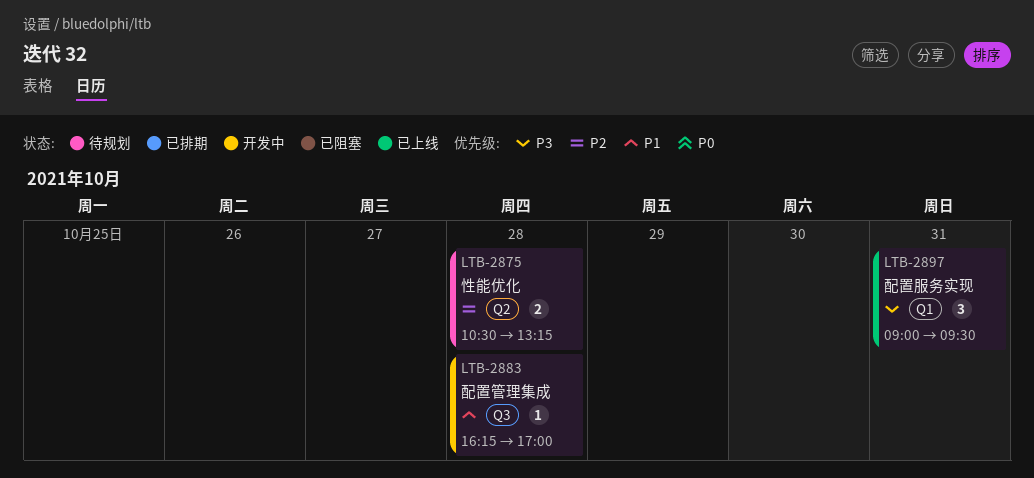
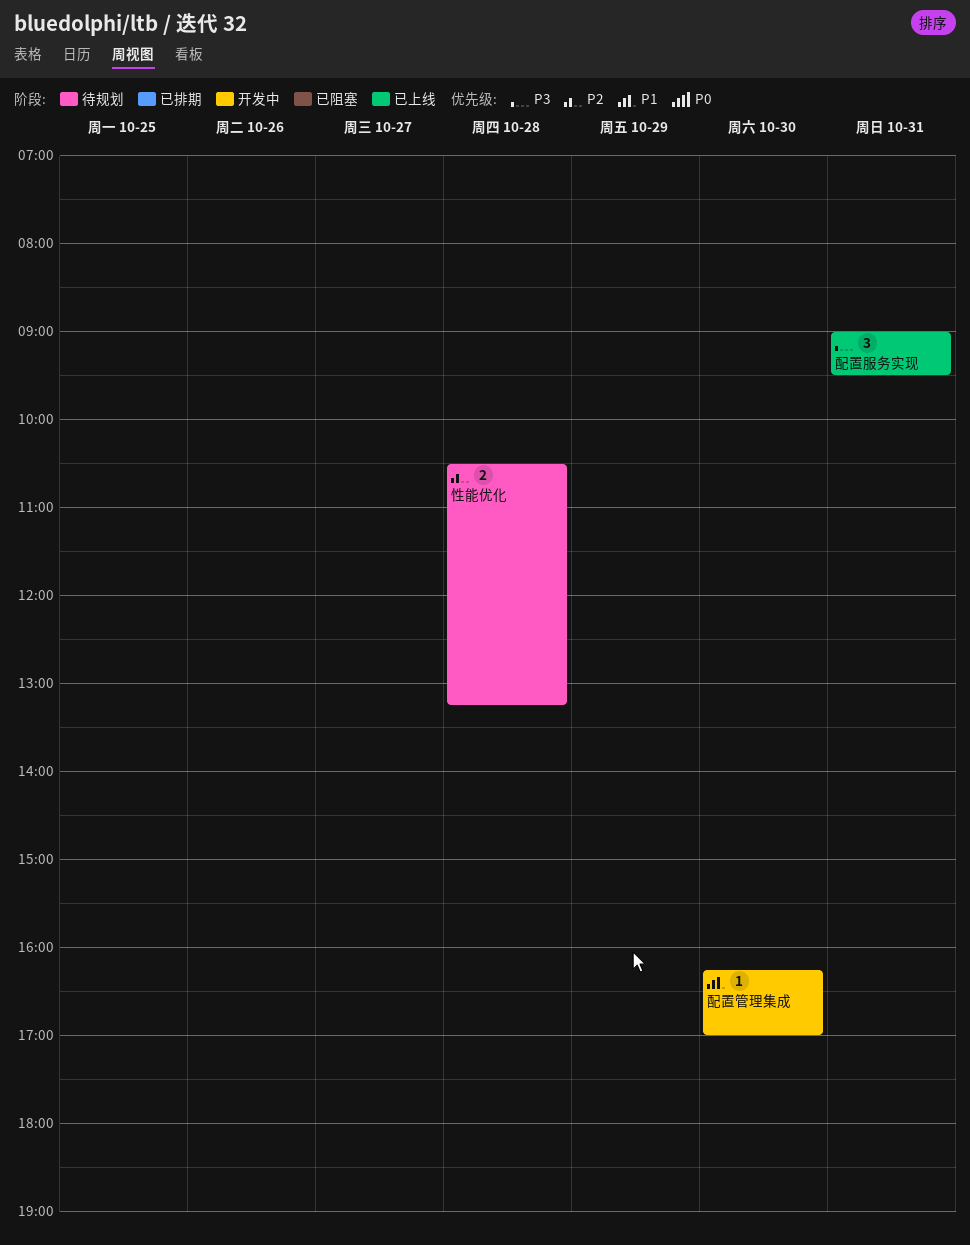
配置管理集成, day: Oct 28 -> Oct 30

